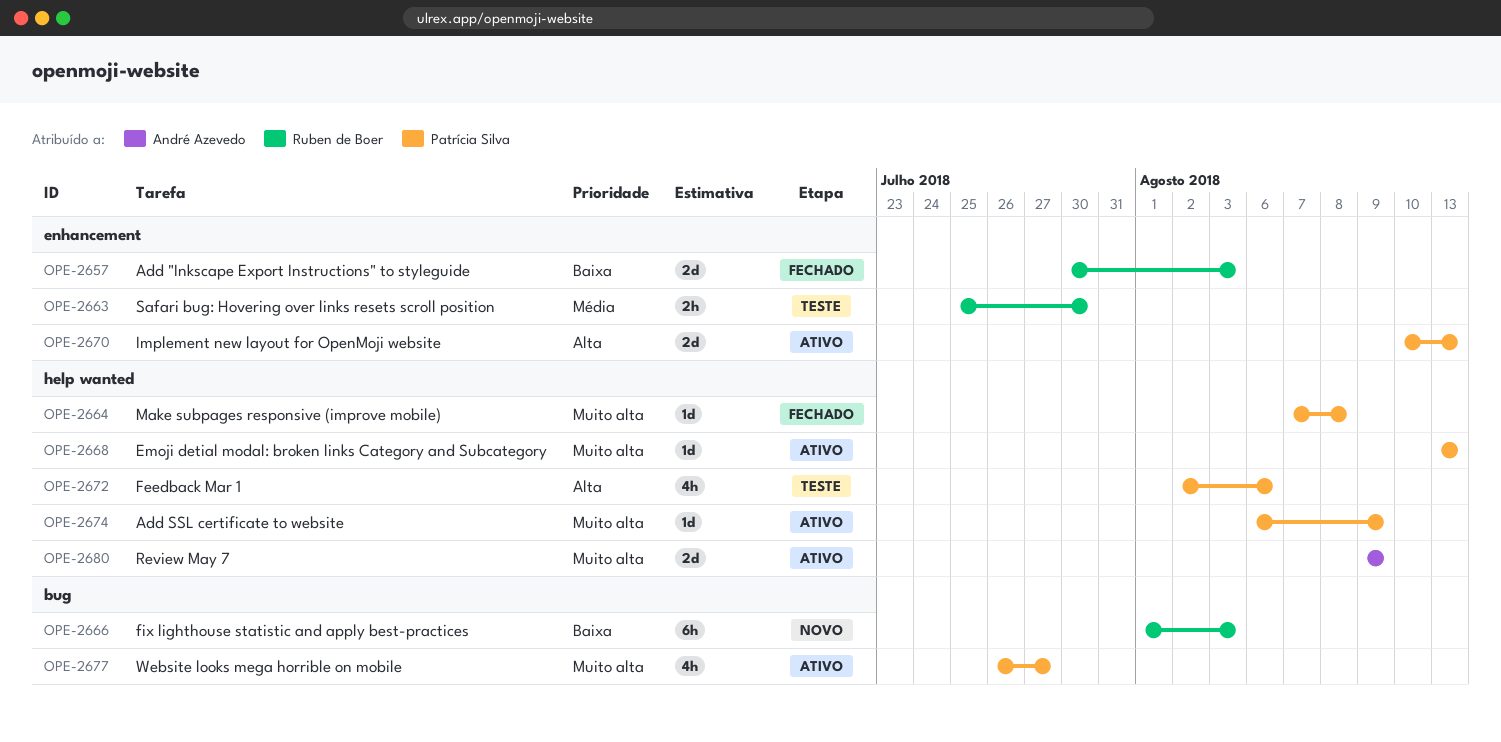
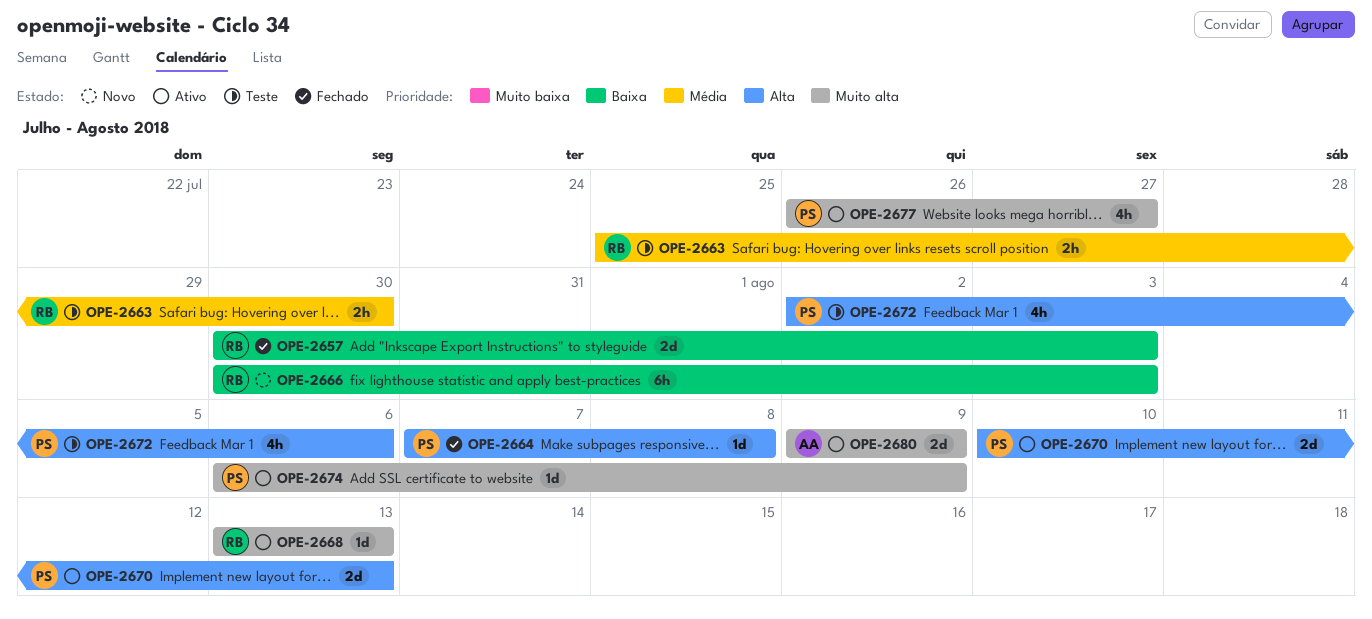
OPE-2664, priority: Muito alta -> Alta
OPE-2666, start: Aug 1 -> Jul 30
OPE-2668, owner: Patrícia Silva -> Ruben de Boer

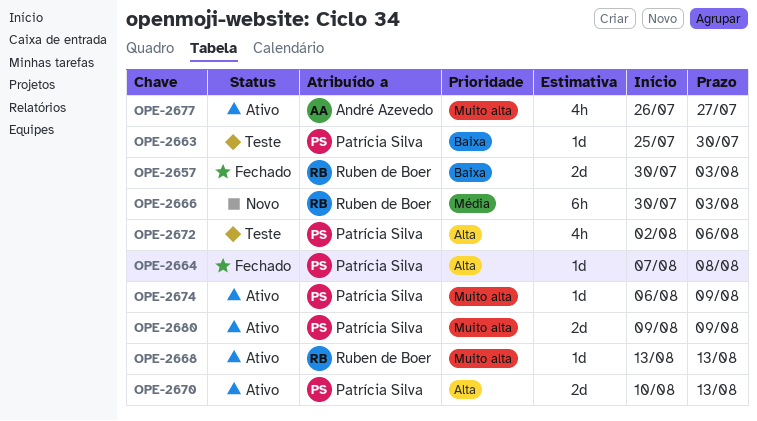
OPE-2663, owner: Ruben de Boer -> Patrícia Silva
OPE-2663, priority: Média -> Baixa
OPE-2663, estimate: 2h -> 1d
OPE-2666, priority: Baixa -> Média
OPE-2677, owner: Patrícia Silva -> André Azevedo
OPE-2680, owner: André Azevedo -> Patrícia Silva

